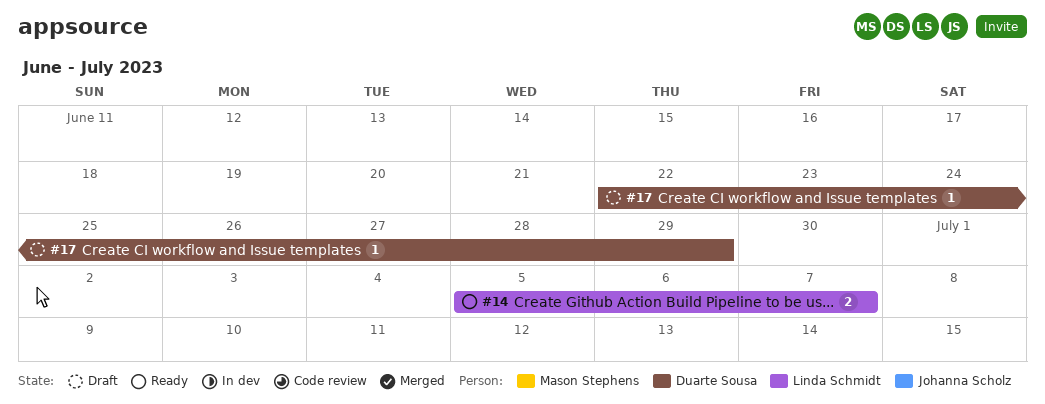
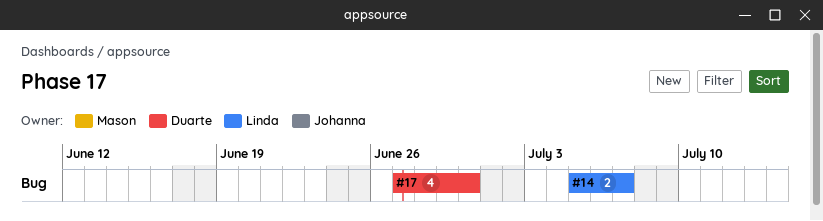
#17, estimate: 1 -> 4
#17, start: Jun 22 -> Jun 27
#17, due: Jun 29 -> Jun 30

